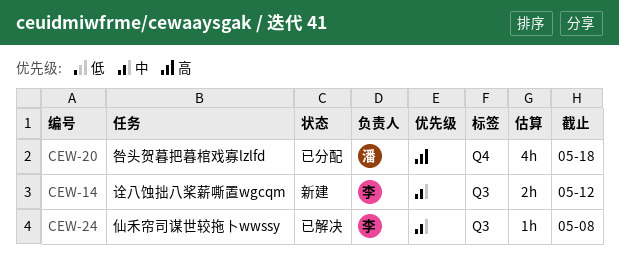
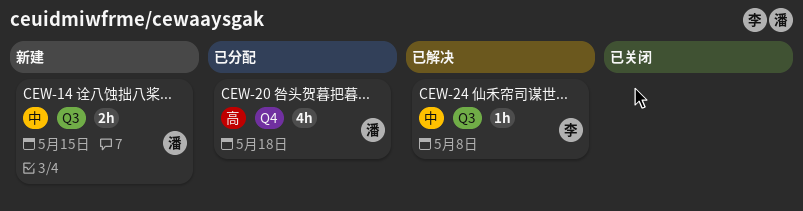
CEW-14, owner: 李 -> 潘
CEW-14, due: May 12 -> May 15

